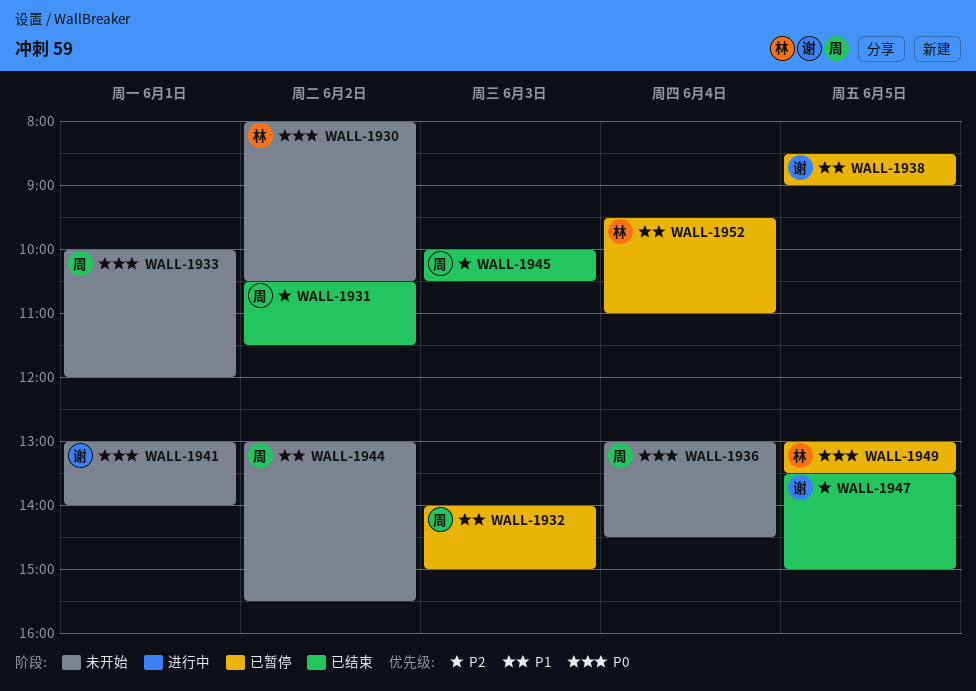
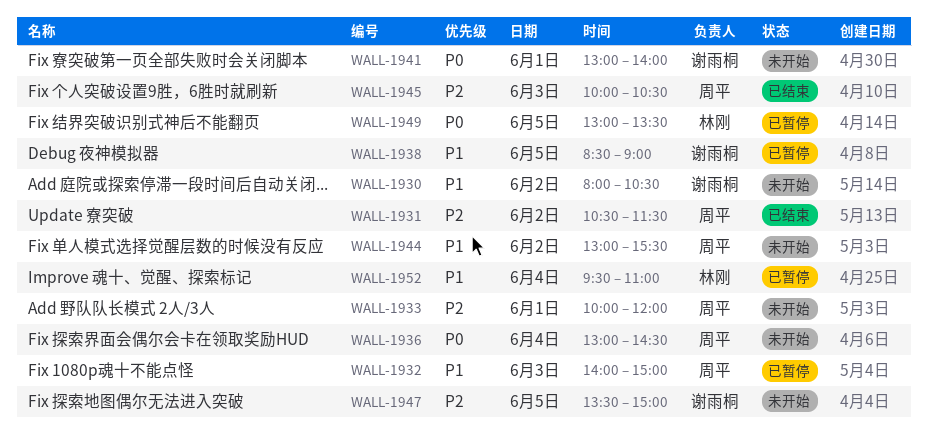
WALL-1930, owner: 林刚 -> 谢雨桐
WALL-1930, priority: P0 -> P1
WALL-1933, priority: P0 -> P2
WALL-1947, status: 已结束 -> 未开始

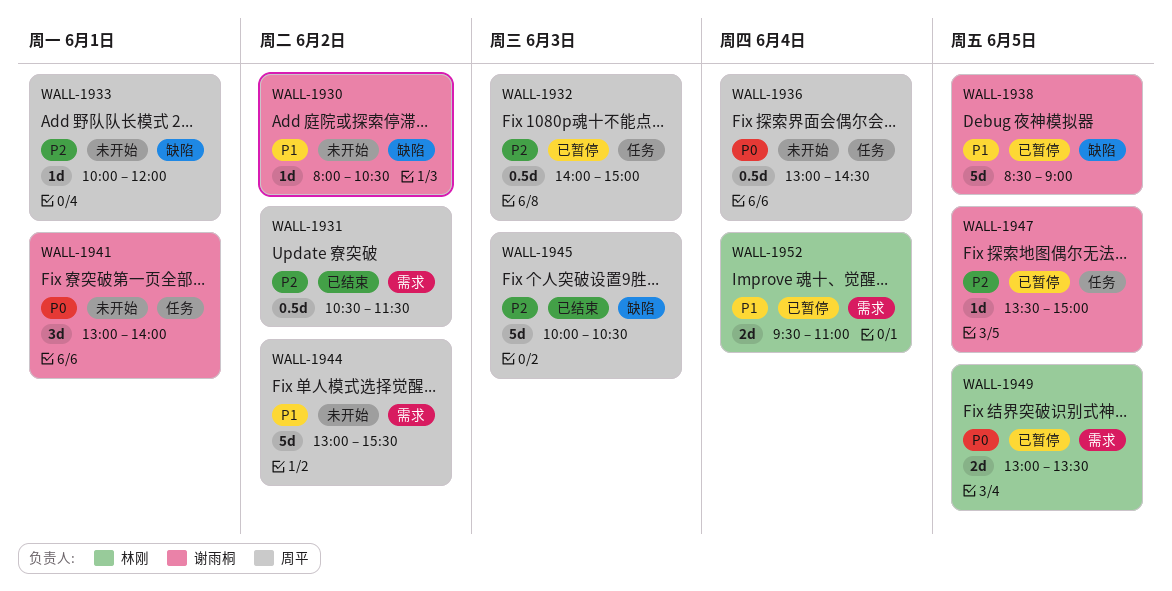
WALL-1932, priority: P1 -> P2
WALL-1947, status: 未开始 -> 已暂停

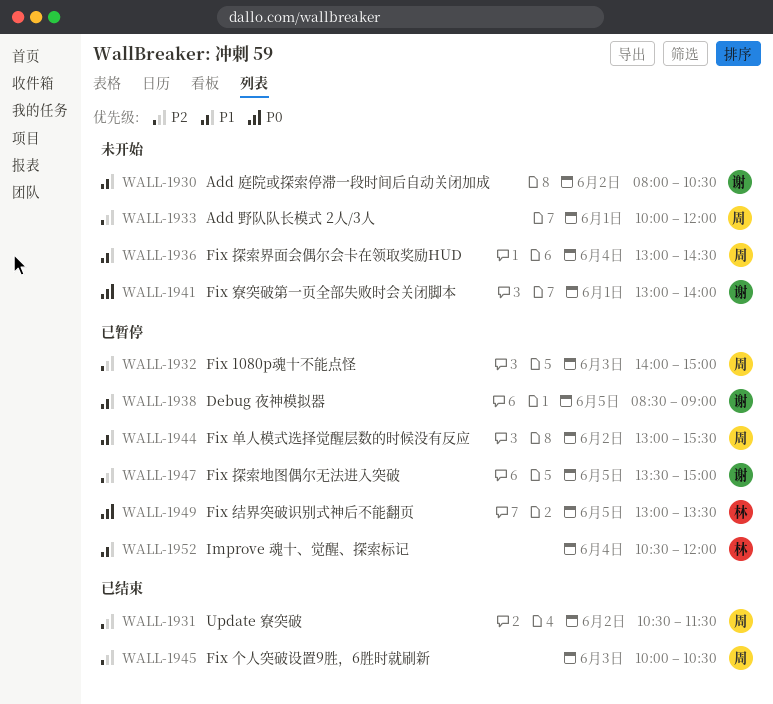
WALL-1936, priority: P0 -> P1
WALL-1944, status: 未开始 -> 已暂停
WALL-1952, begins: 09:30 -> 10:30
WALL-1952, ends: 11:00 -> 12:00

